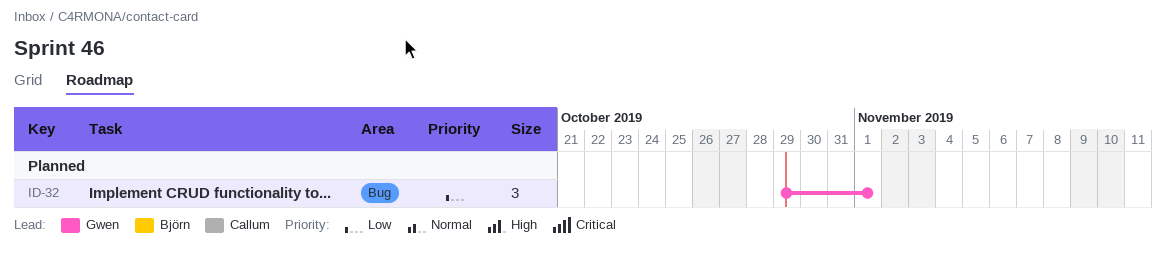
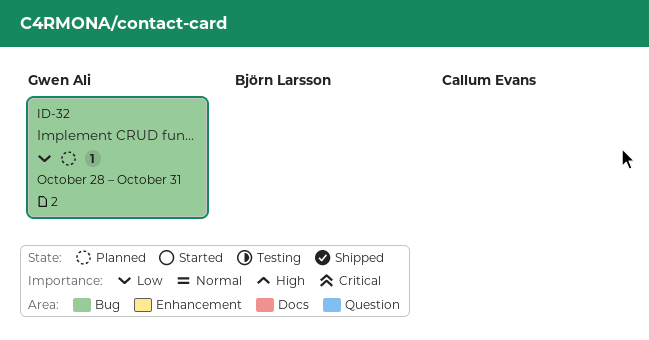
ID-32, estimate: 3 -> 1
ID-32, start: Oct 29 -> Oct 28
ID-32, due: Nov 1 -> Oct 31

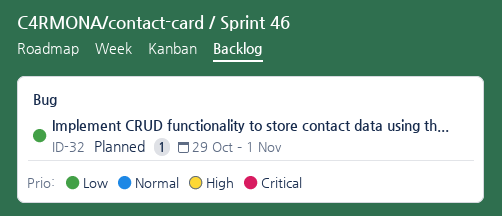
ID-32, start: Oct 28 -> Oct 29
ID-32, due: Oct 31 -> Nov 1

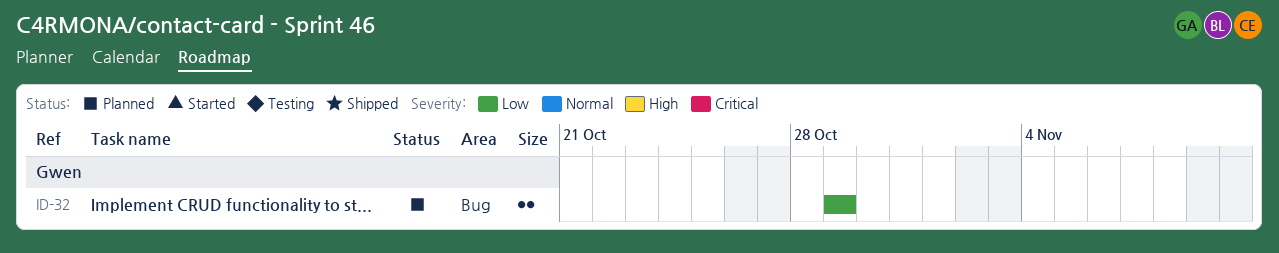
ID-32, estimate: 1 -> 2
ID-32, due: Nov 1 -> Oct 29

